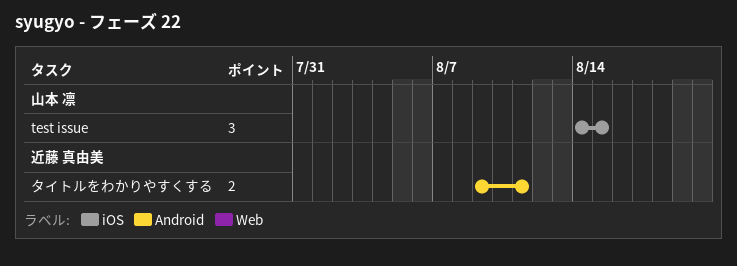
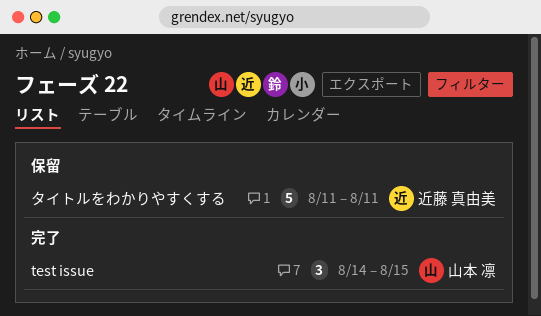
タイトルをわかりやすくする, estimate: 2 -> 5
タイトルをわかりやすくする, start: Aug 9 -> Aug 11

